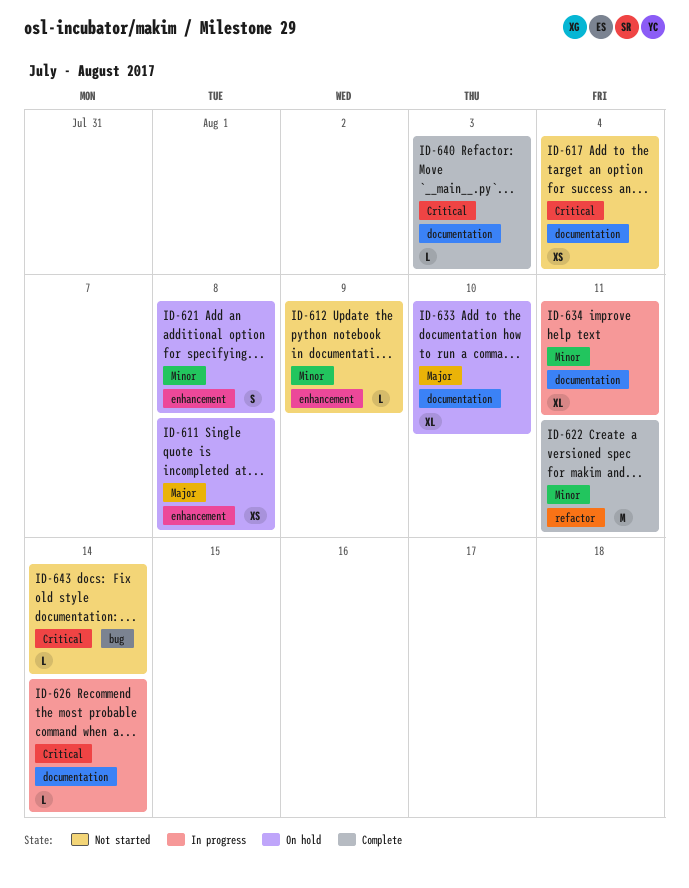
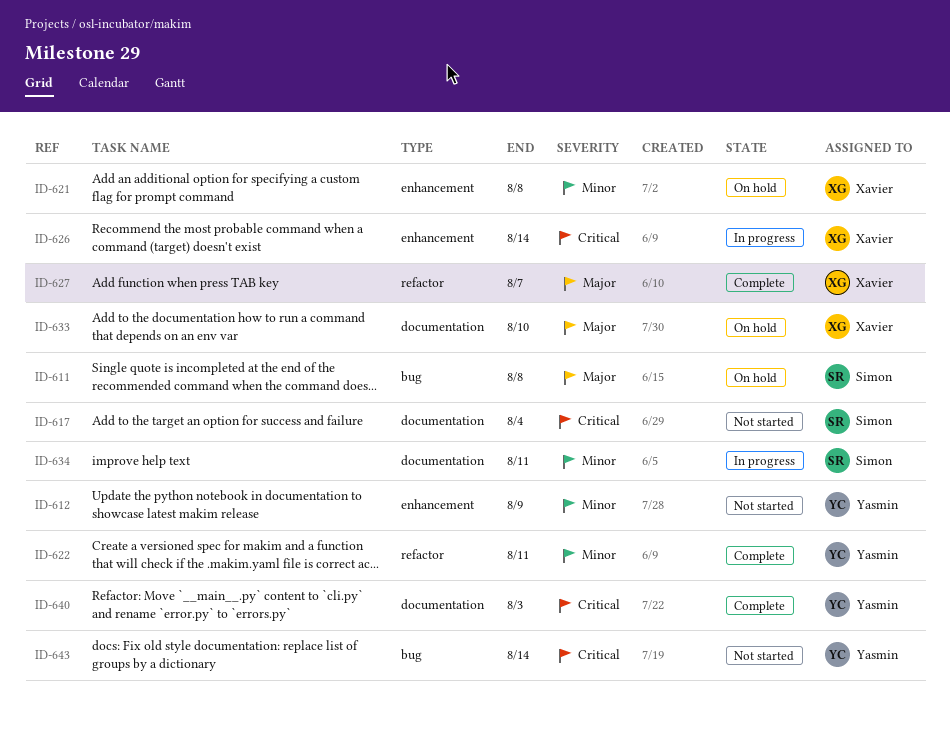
ID-611, label: enhancement -> bug
ID-626, label: documentation -> enhancement
ID-627: none -> present

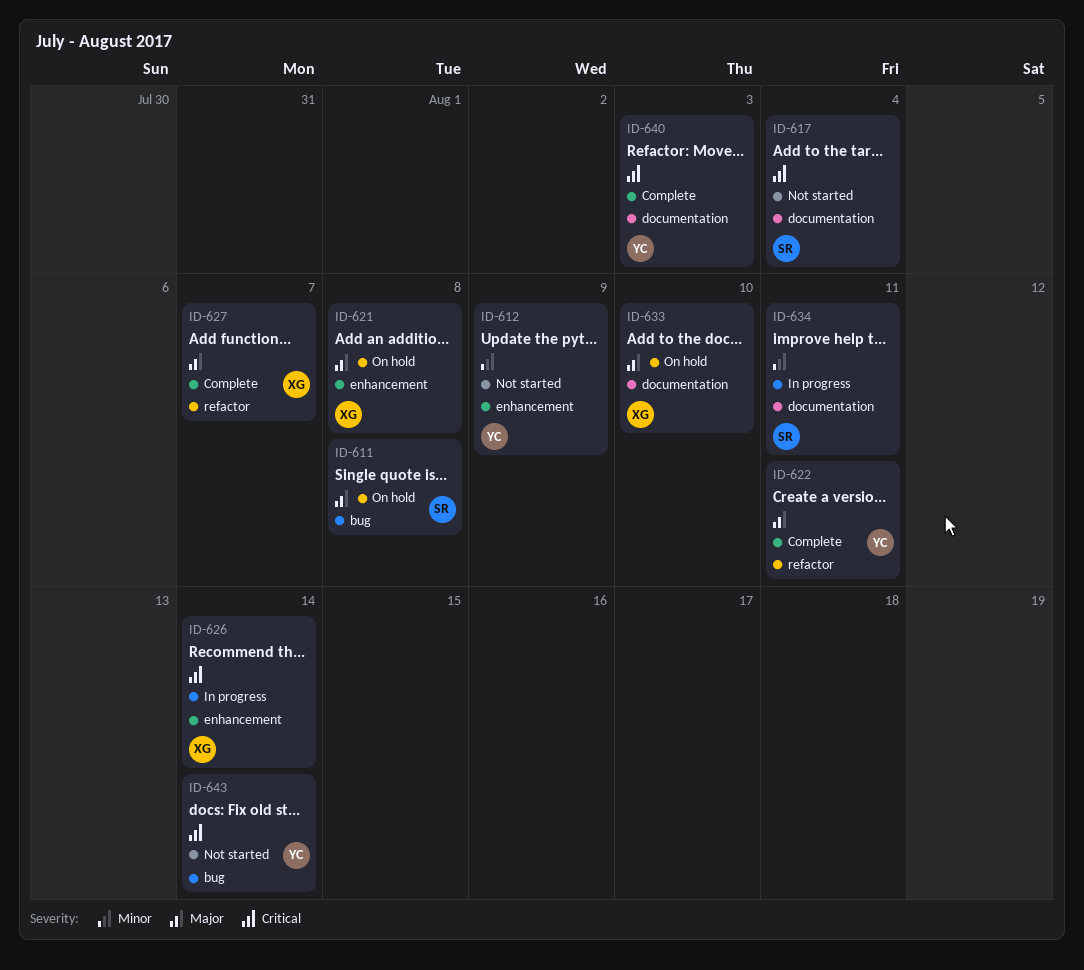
ID-621, priority: Minor -> Major
ID-622, priority: Minor -> Major

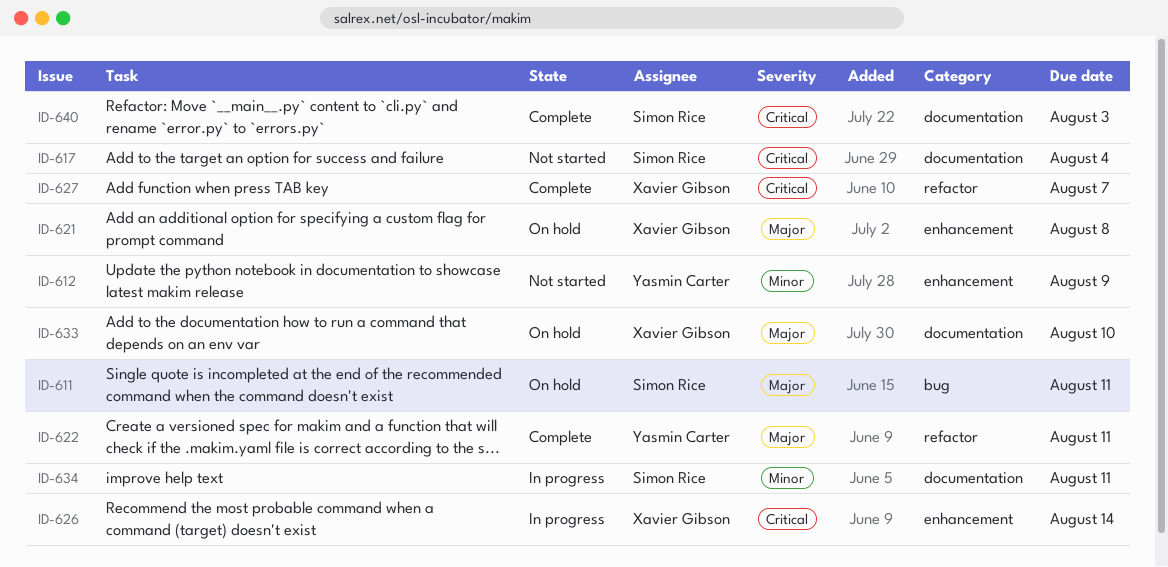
ID-611, due: Aug 8 -> Aug 11
ID-627, priority: Major -> Critical
ID-640, owner: Yasmin Carter -> Simon Rice
ID-643: present -> none

